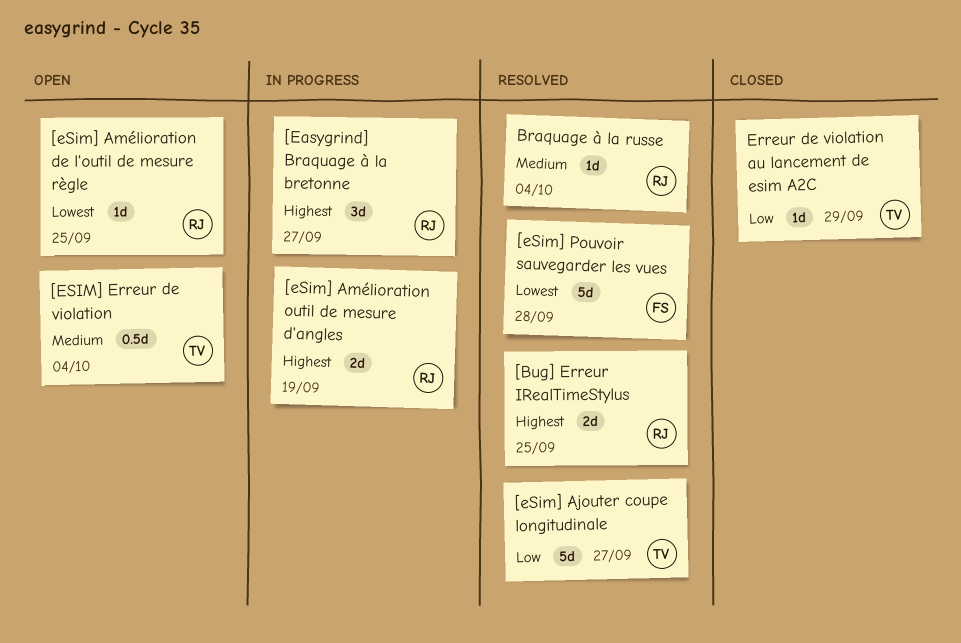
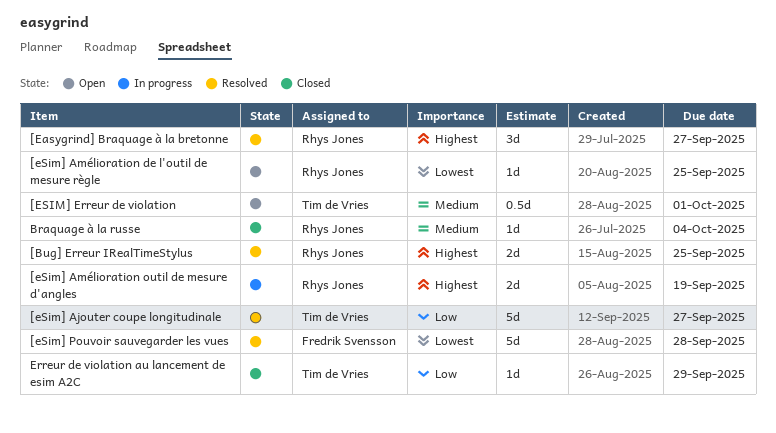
[Easygrind] Braquage à la bretonne, status: In progress -> Resolved
[ESIM] Erreur de violation, due: Oct 4 -> Oct 1
Braquage à la russe, status: Resolved -> Closed

